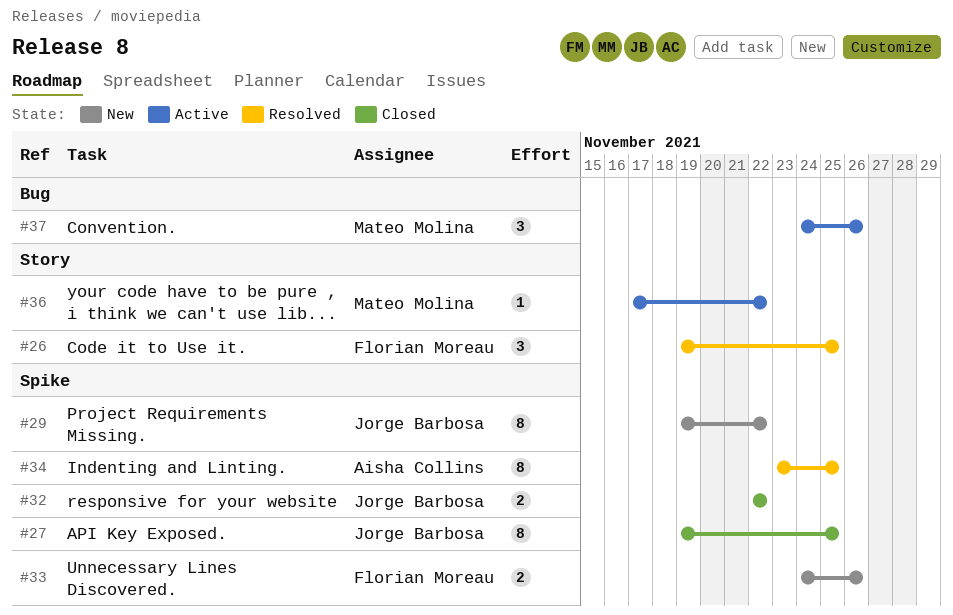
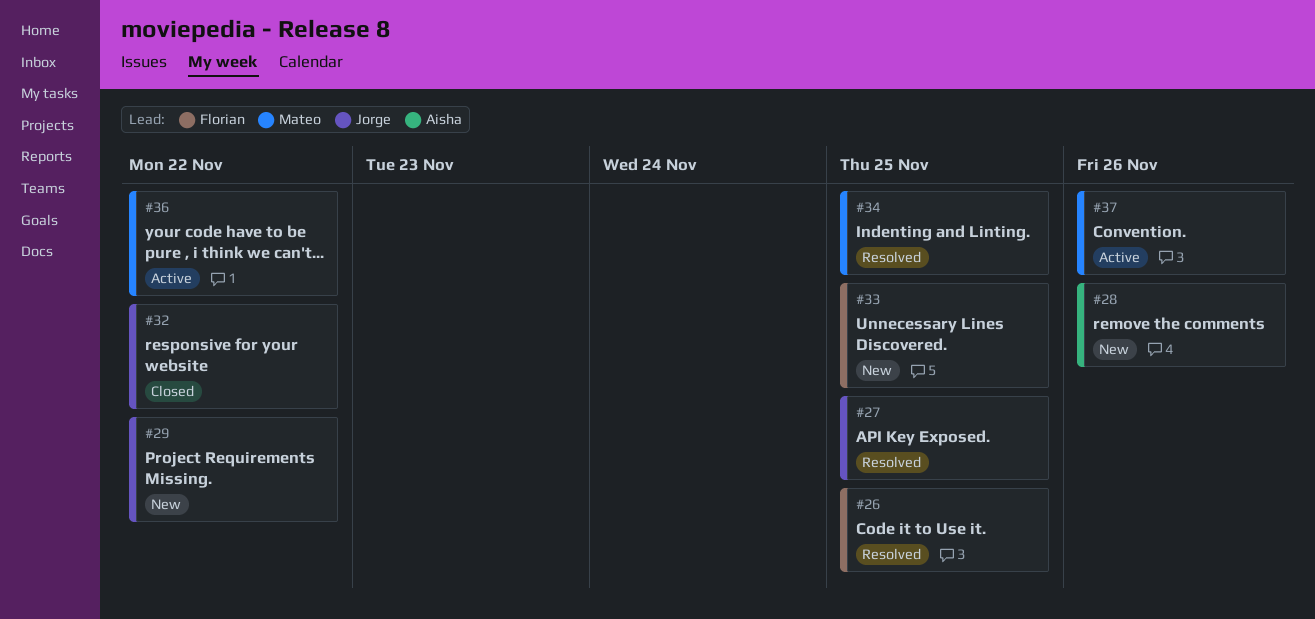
#27, status: Closed -> Resolved
#28: none -> present
#33, due: Nov 26 -> Nov 25
#34, owner: Aisha Collins -> Mateo Molina

